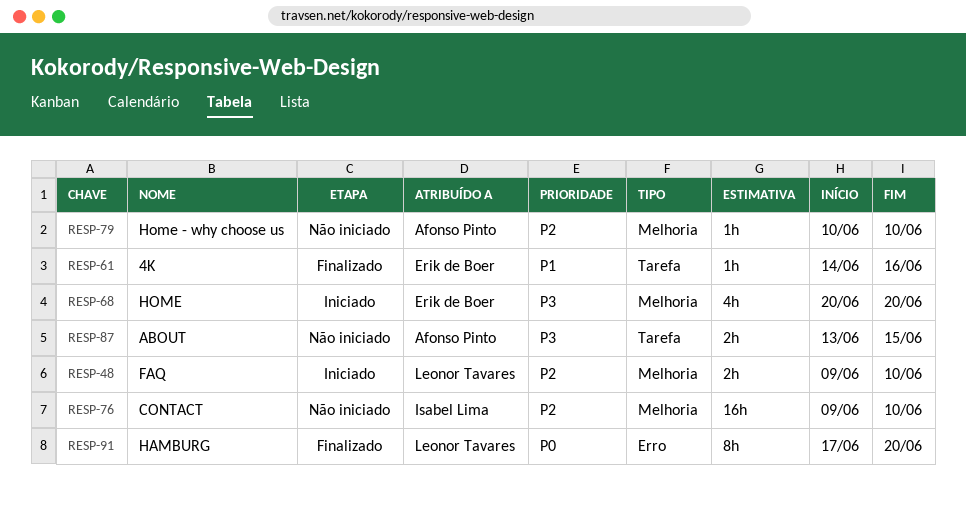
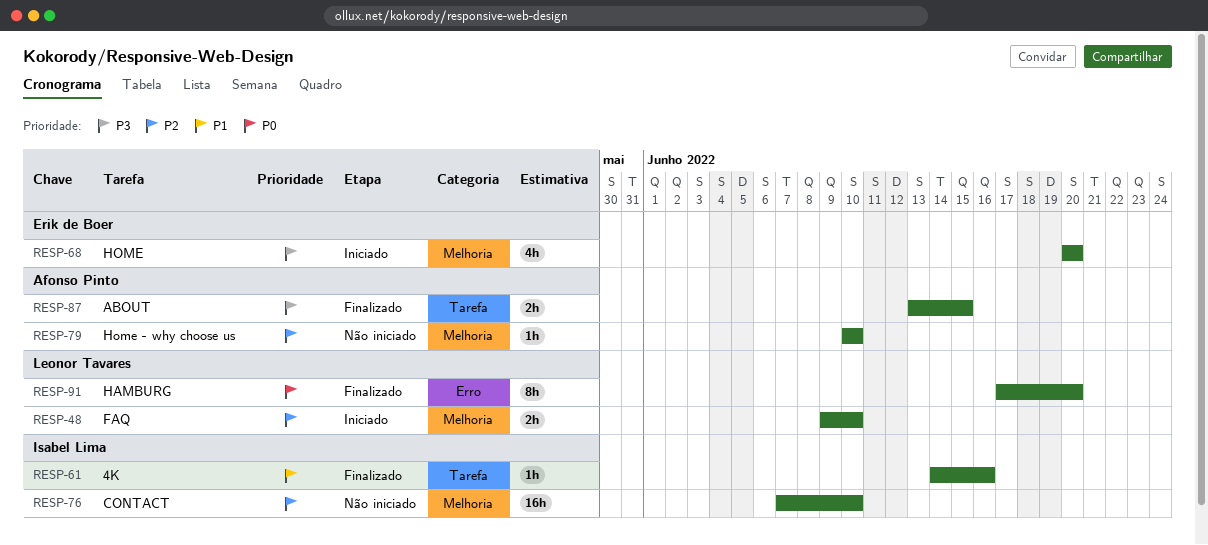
RESP-61, owner: Erik de Boer -> Isabel Lima
RESP-76, start: Jun 9 -> Jun 7
RESP-87, status: Não iniciado -> Finalizado

